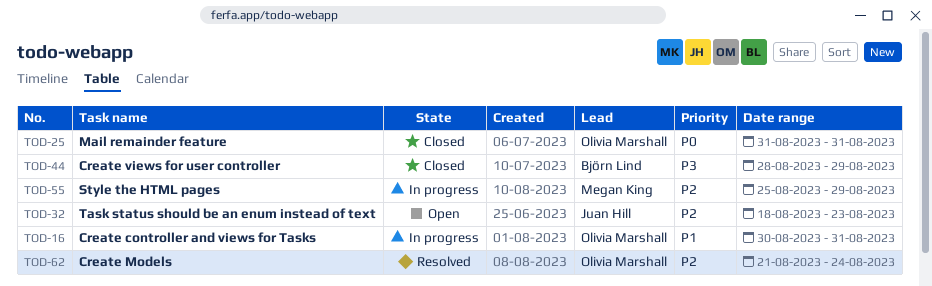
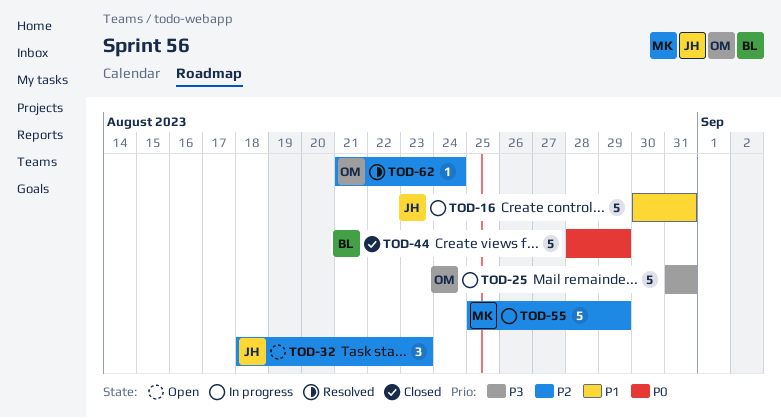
TOD-16, owner: Olivia Marshall -> Juan Hill
TOD-25, status: Closed -> In progress
TOD-25, priority: P0 -> P3
TOD-44, priority: P3 -> P0

